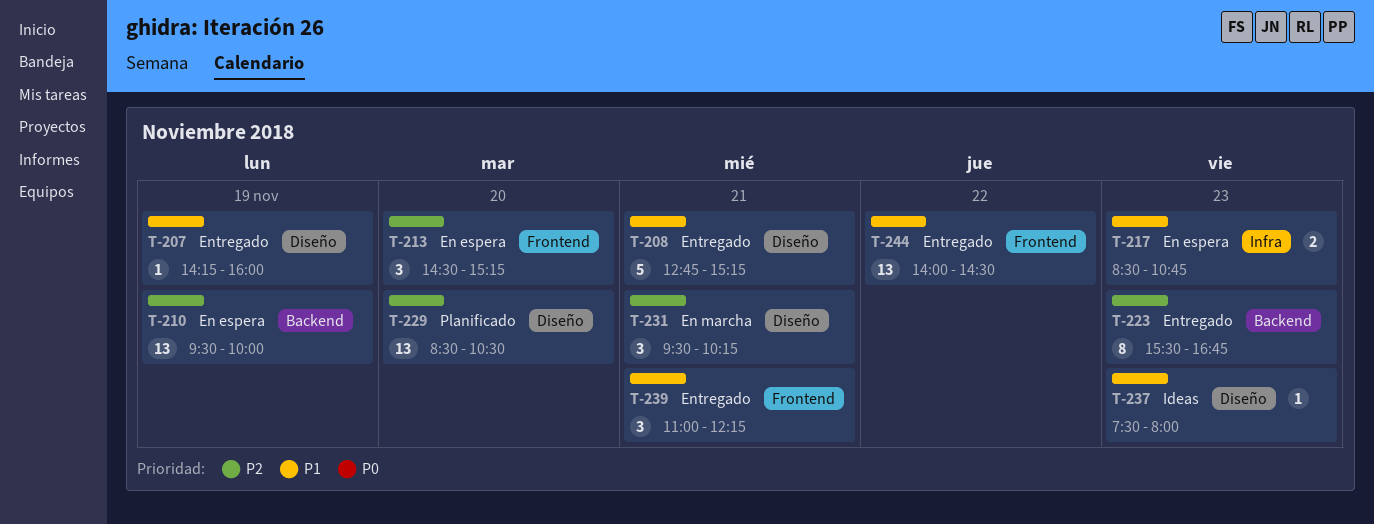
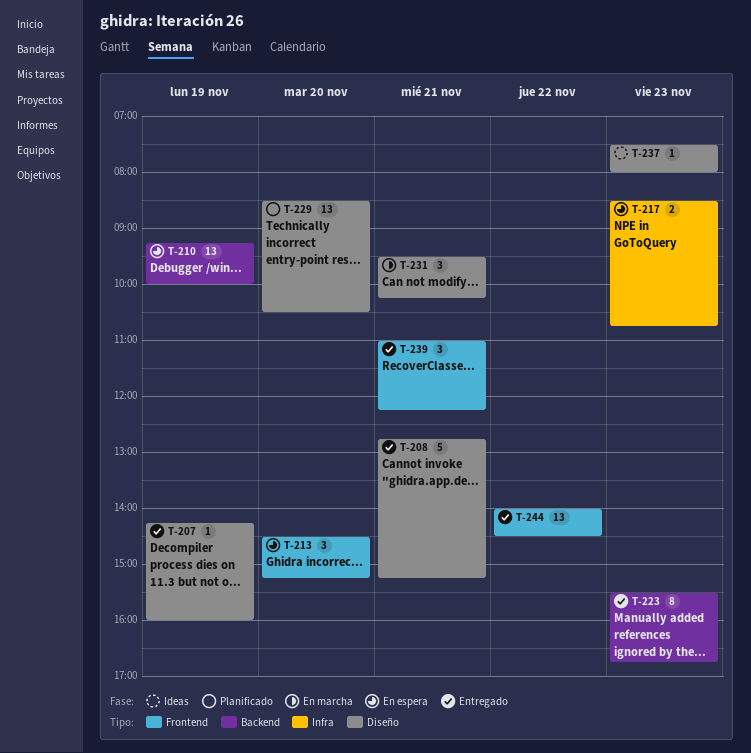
T-210, begins: 09:30 -> 09:15

